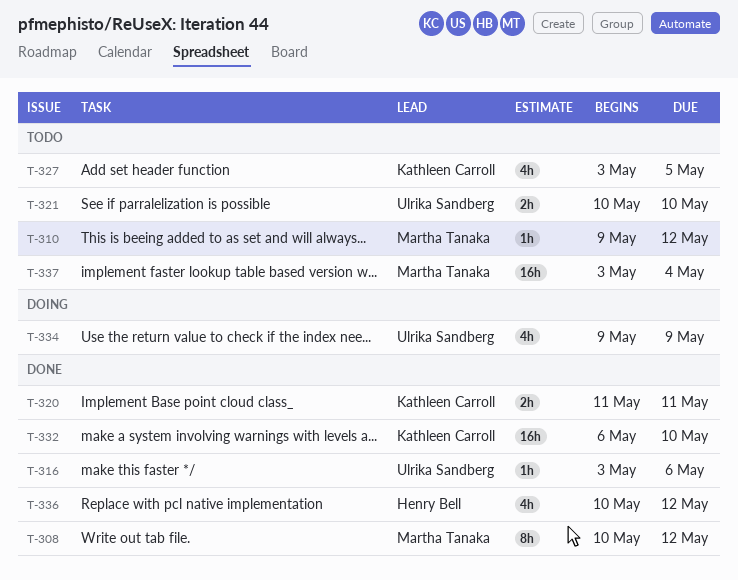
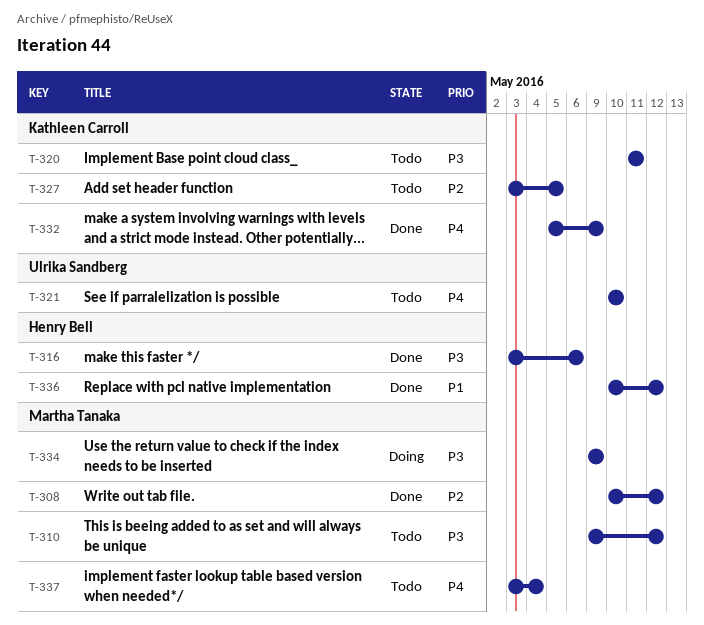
T-316, owner: Ulrika Sandberg -> Henry Bell
T-320, status: Done -> Todo
T-332, start: May 6 -> May 5
T-332, due: May 10 -> May 9
T-334, owner: Ulrika Sandberg -> Martha Tanaka

